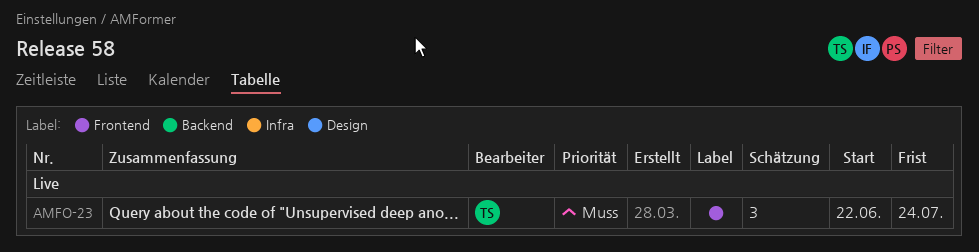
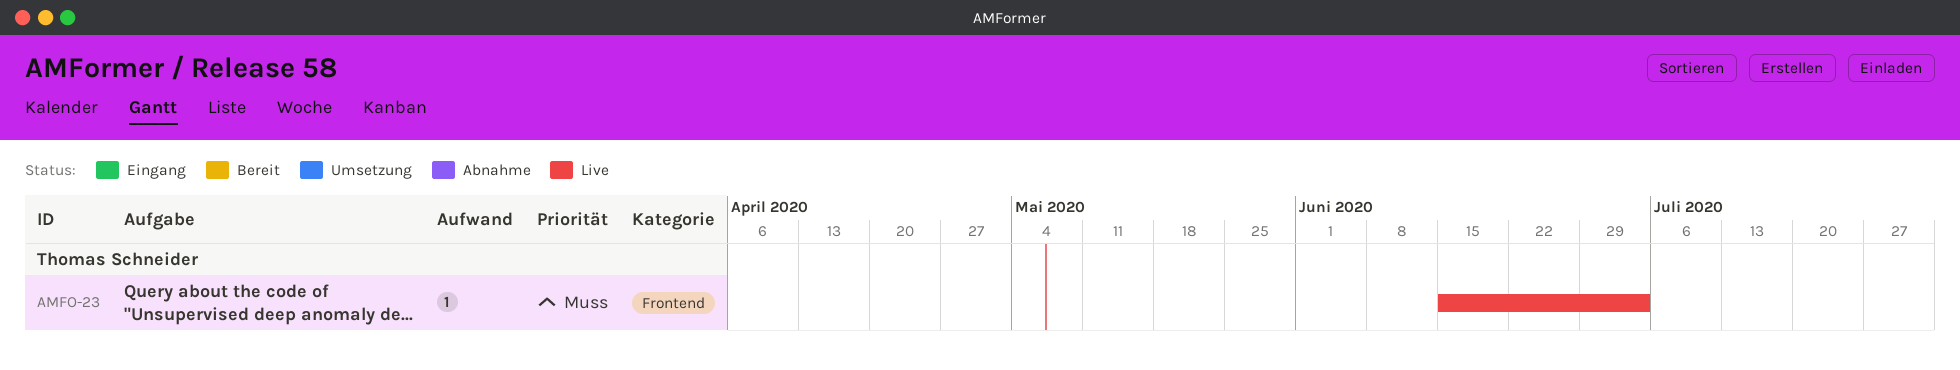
AMFO-23, estimate: 3 -> 1
AMFO-23, start: Jun 22 -> Jun 15
AMFO-23, due: Jul 24 -> Jul 3

